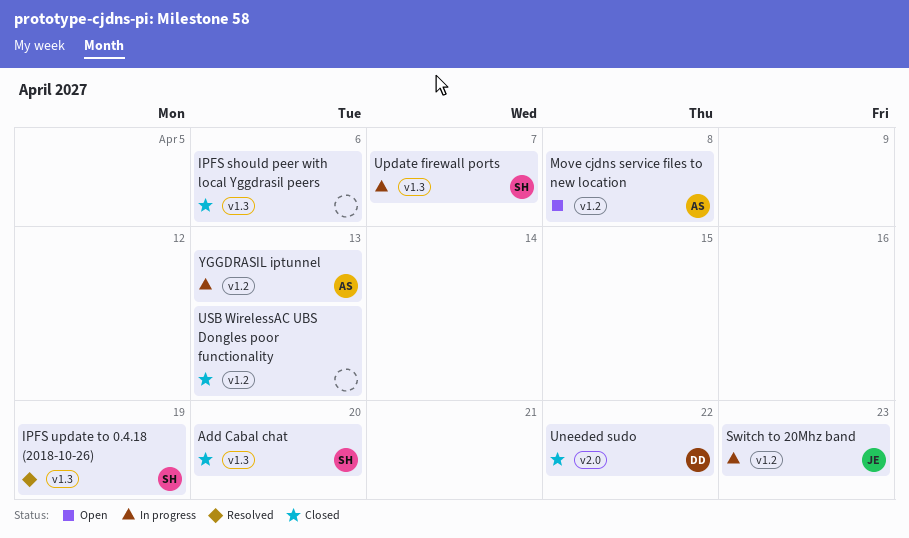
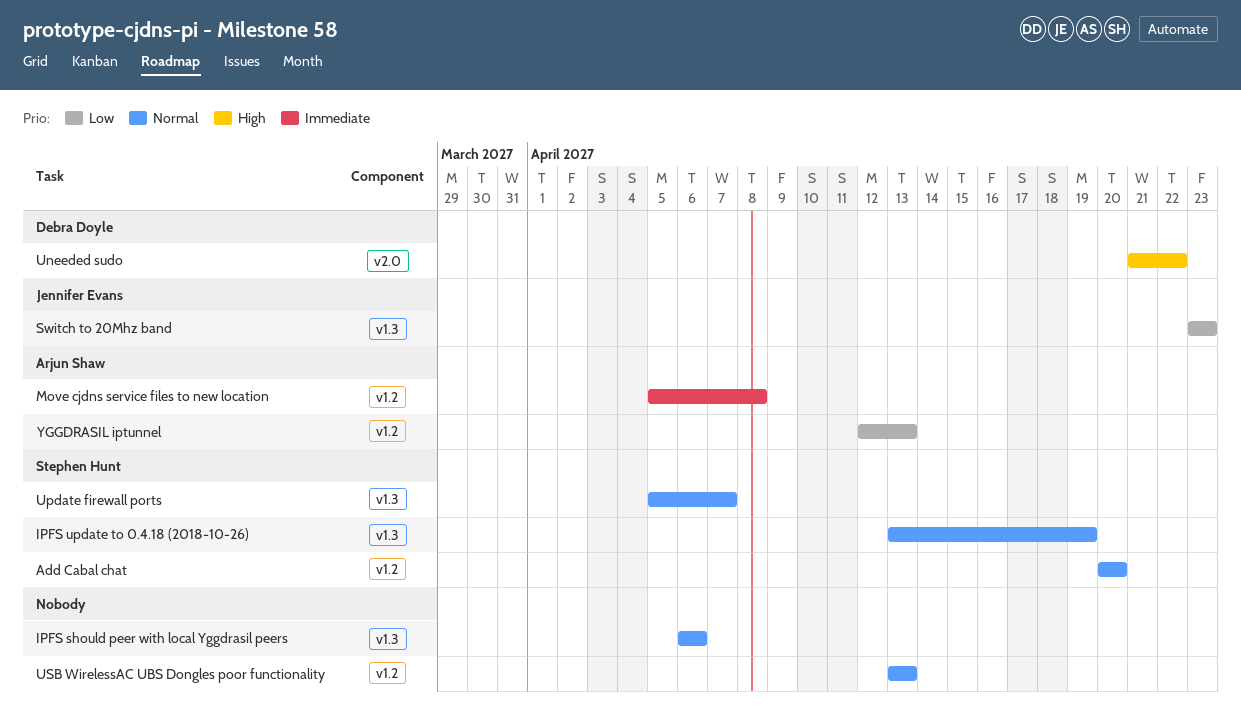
Add Cabal chat, label: v1.3 -> v1.2
Switch to 20Mhz band, label: v1.2 -> v1.3

